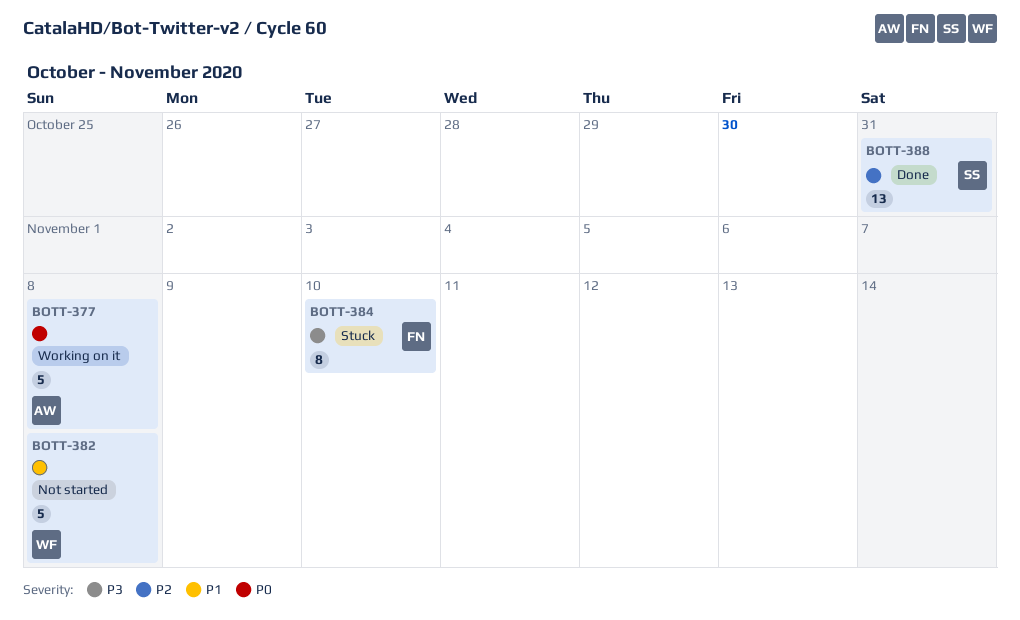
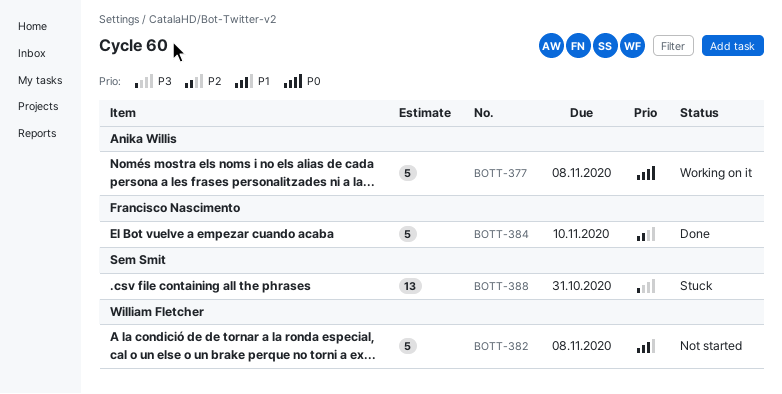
BOTT-384, status: Stuck -> Done
BOTT-384, priority: P3 -> P2
BOTT-384, estimate: 8 -> 5
BOTT-388, status: Done -> Stuck
BOTT-388, priority: P2 -> P3

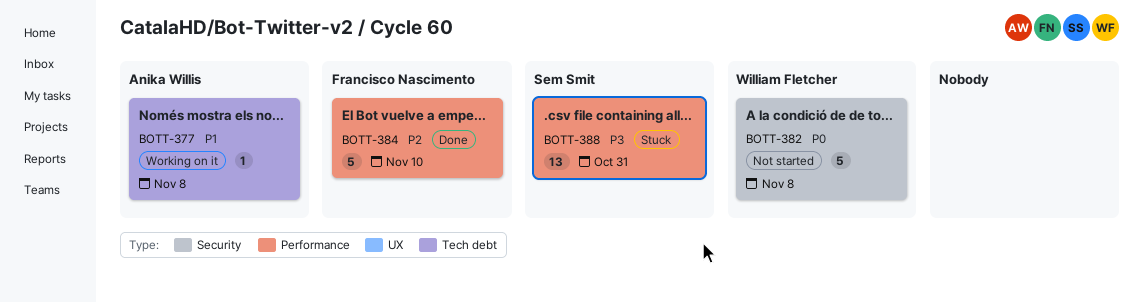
BOTT-377, priority: P0 -> P1
BOTT-377, estimate: 5 -> 1
BOTT-382, priority: P1 -> P0

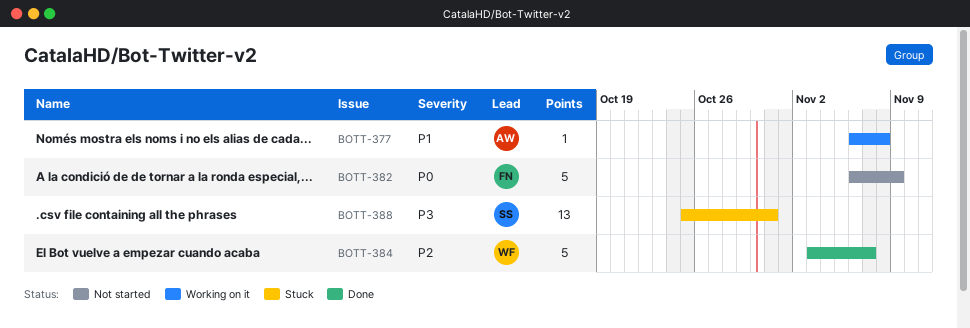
BOTT-382, owner: William Fletcher -> Francisco Nascimento
BOTT-382, due: Nov 8 -> Nov 9
BOTT-384, owner: Francisco Nascimento -> William Fletcher
BOTT-384, due: Nov 10 -> Nov 7

